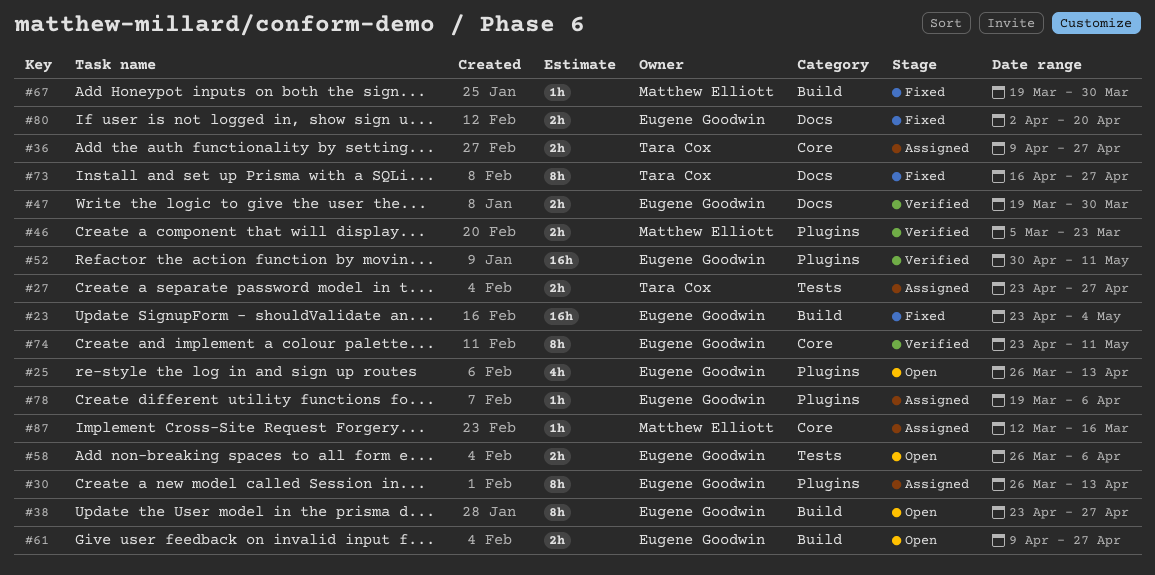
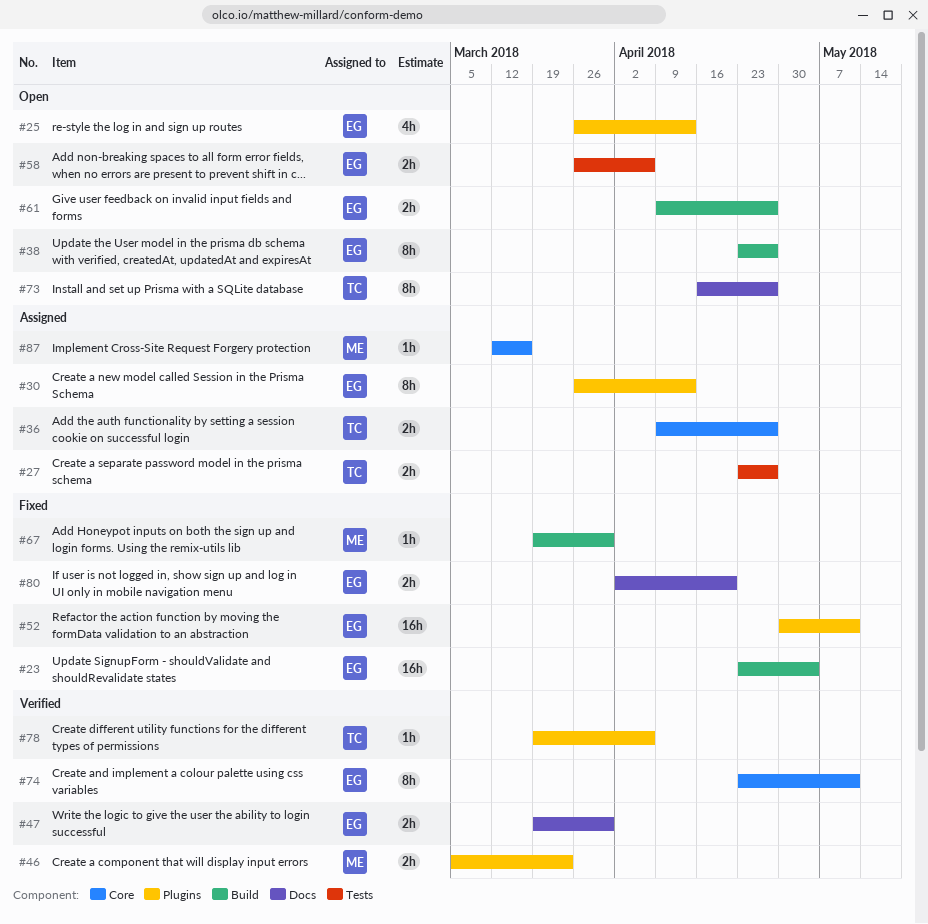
#52, status: Verified -> Fixed
#73, status: Fixed -> Open
#78, status: Assigned -> Verified
#78, owner: Eugene Goodwin -> Tara Cox

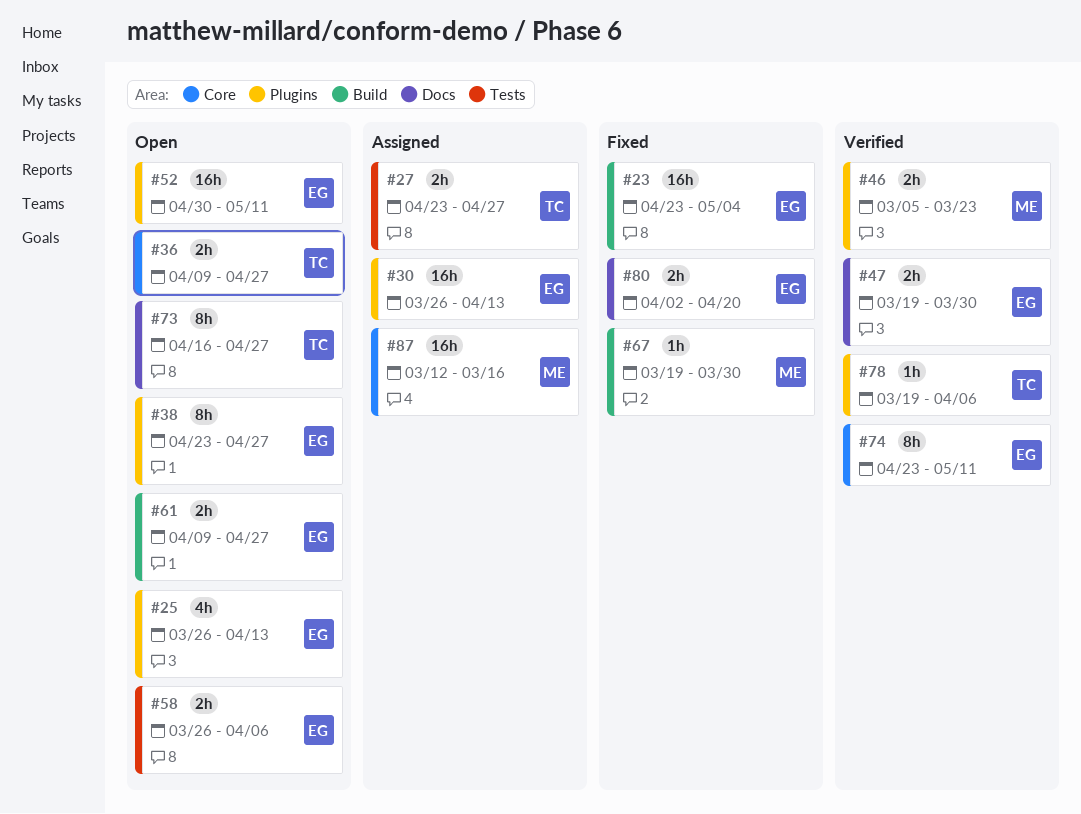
#30, estimate: 8h -> 16h
#36, status: Assigned -> Open
#38, label: Build -> Plugins
#52, status: Fixed -> Open
#87, estimate: 1h -> 16h

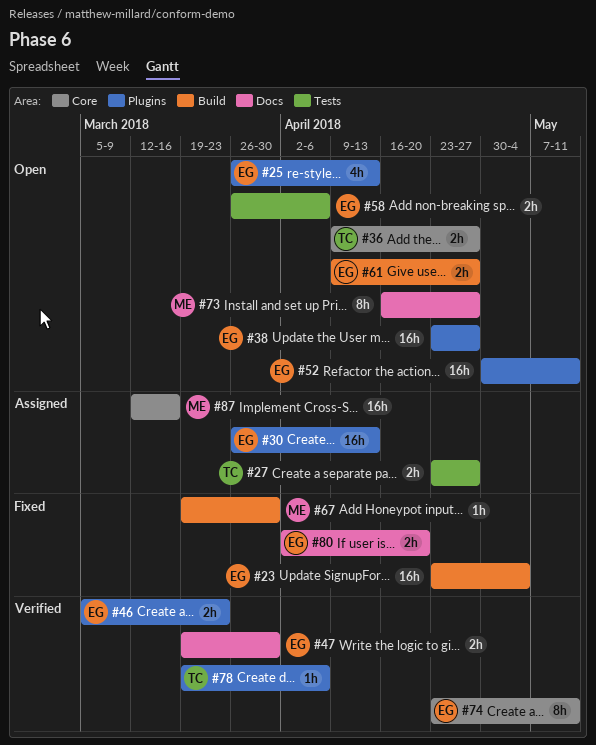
#38, estimate: 8h -> 16h
#46, owner: ME -> EG
#73, owner: TC -> ME

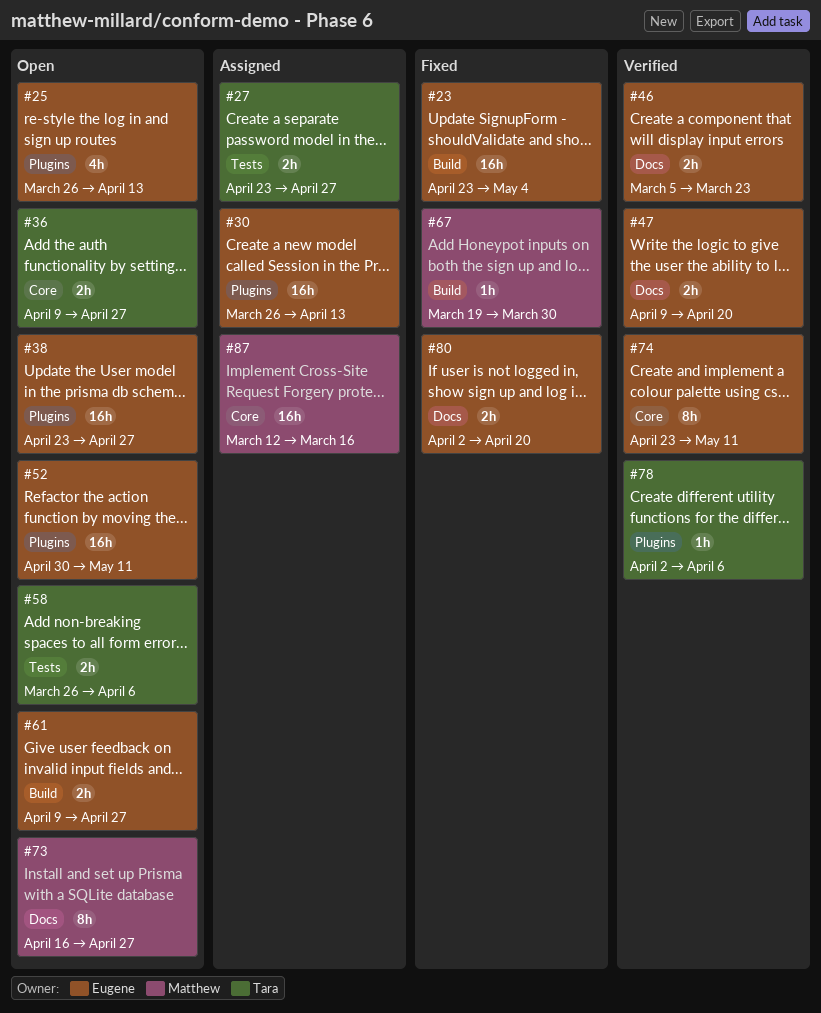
#46, label: Plugins -> Docs
#47, start: Mar 19 -> Apr 9
#47, due: Mar 30 -> Apr 20
#58, owner: Eugene -> Tara
#78, start: Mar 19 -> Apr 2

